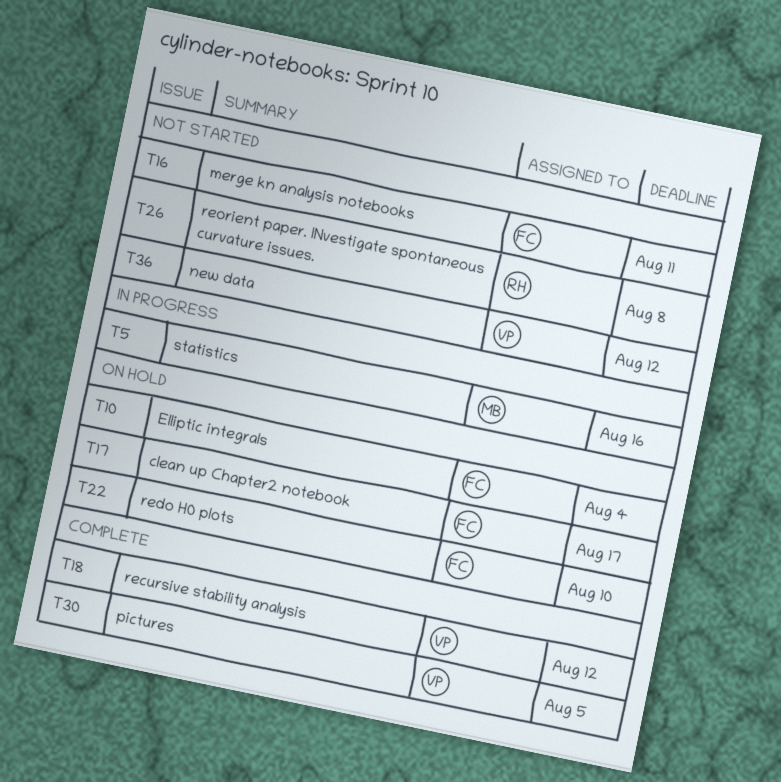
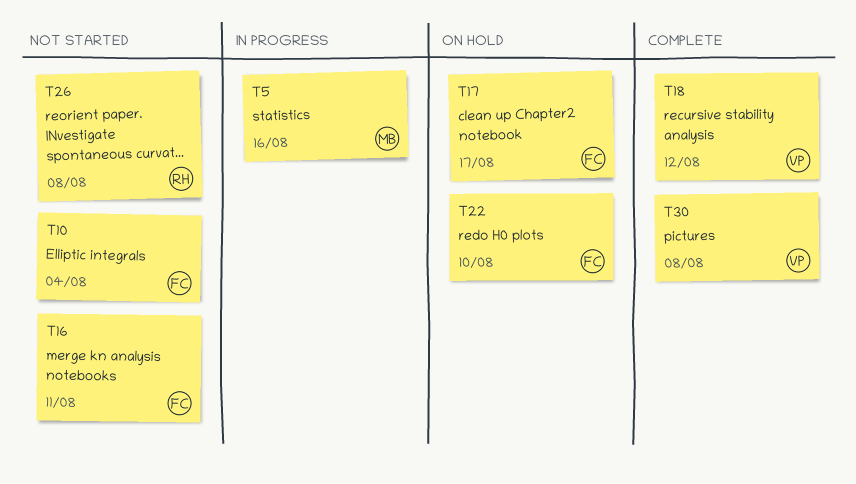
T10, status: On hold -> Not started
T30, due: Aug 5 -> Aug 8
T36: present -> none

